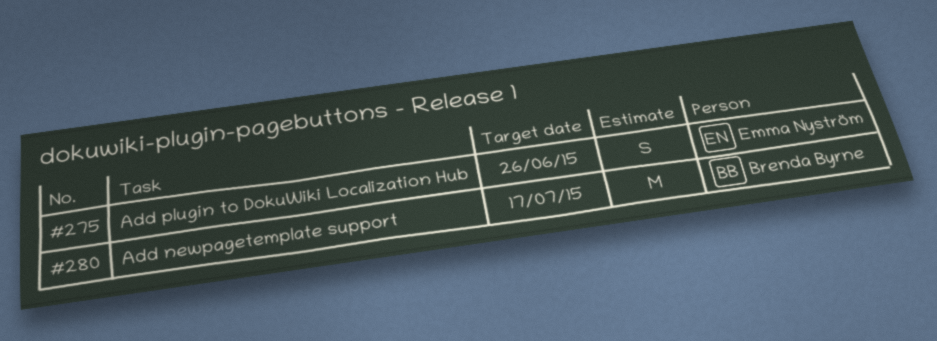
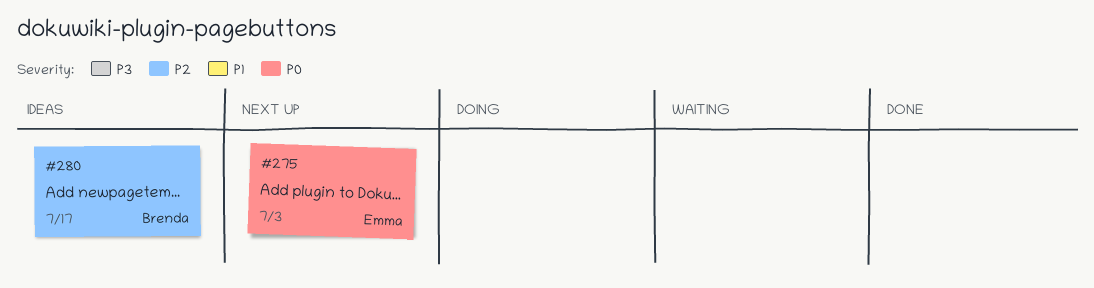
#275, due: Jun 26 -> Jul 3

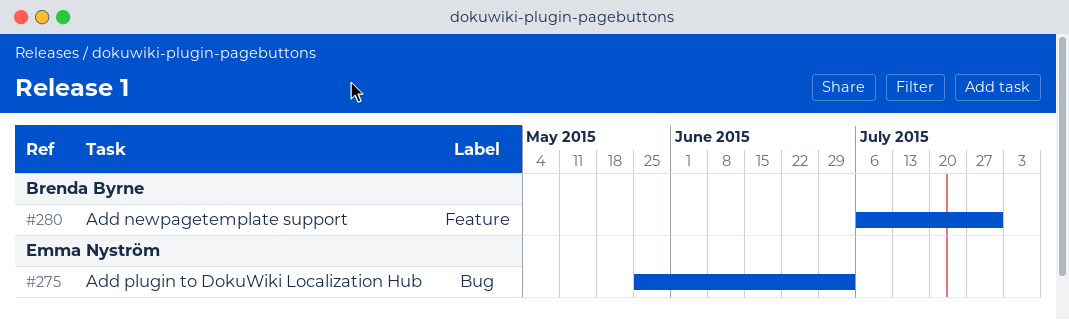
#280, due: Jul 17 -> Jul 31

